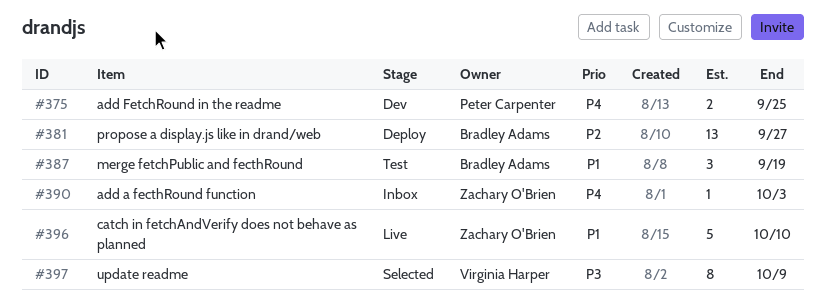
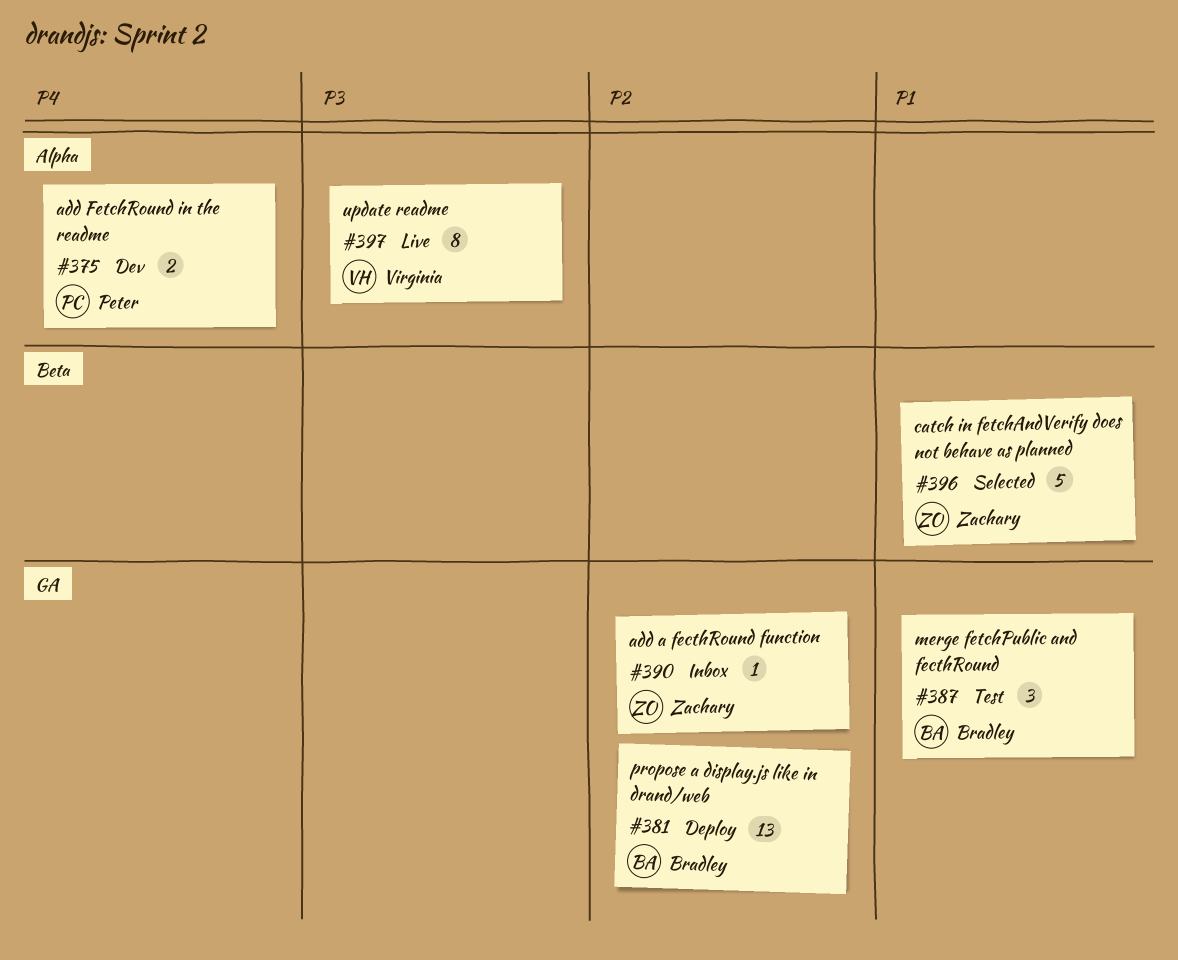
#390, priority: P4 -> P2
#396, status: Live -> Selected
#397, status: Selected -> Live

